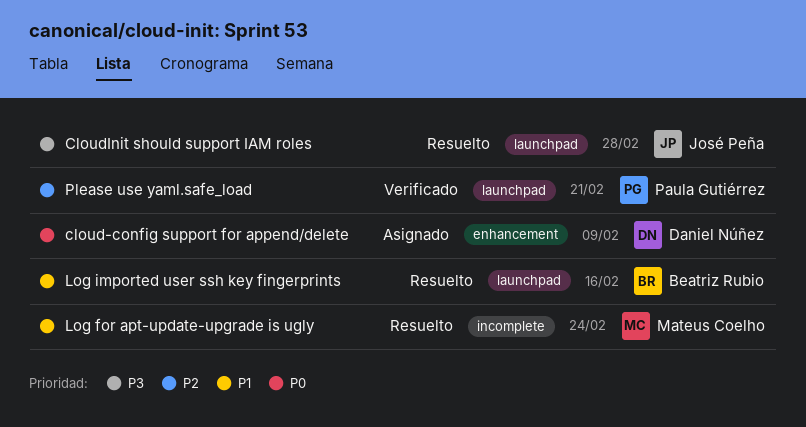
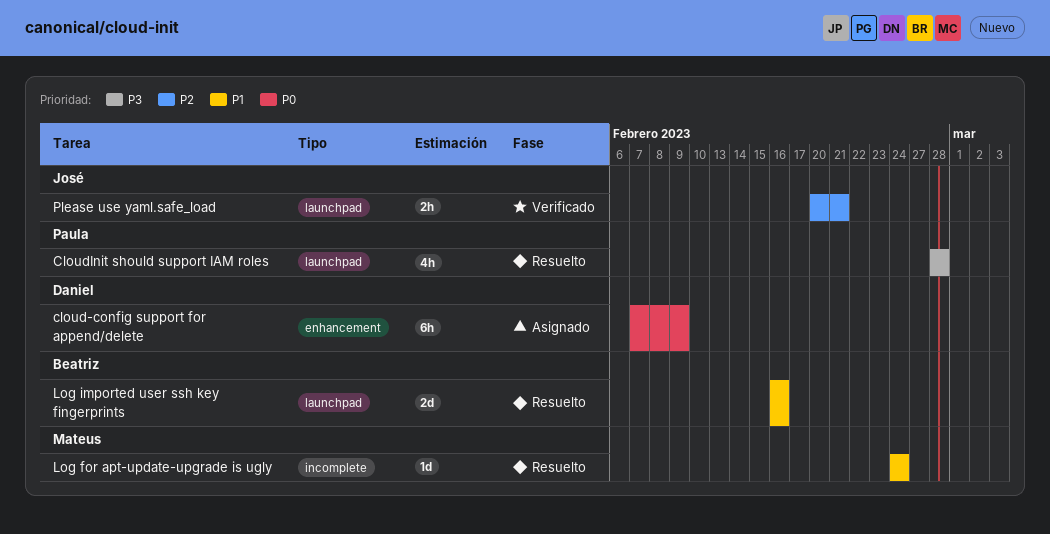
CloudInit should support IAM roles, owner: José Peña -> Paula Gutiérrez
Please use yaml.safe_load, owner: Paula Gutiérrez -> José Peña

